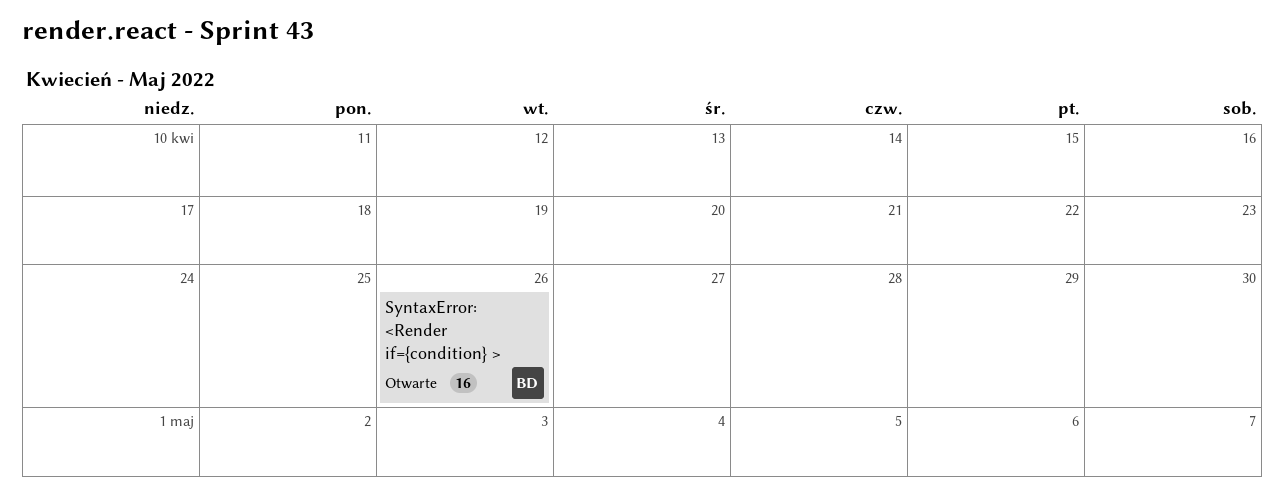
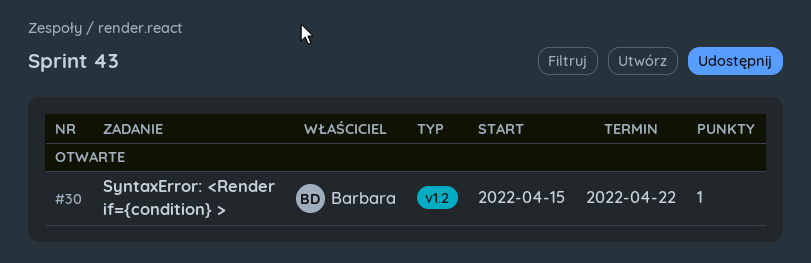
SyntaxError: <Render if={condition} >, estimate: 16 -> 1
SyntaxError: <Render if={condition} >, due: Apr 26 -> Apr 22

